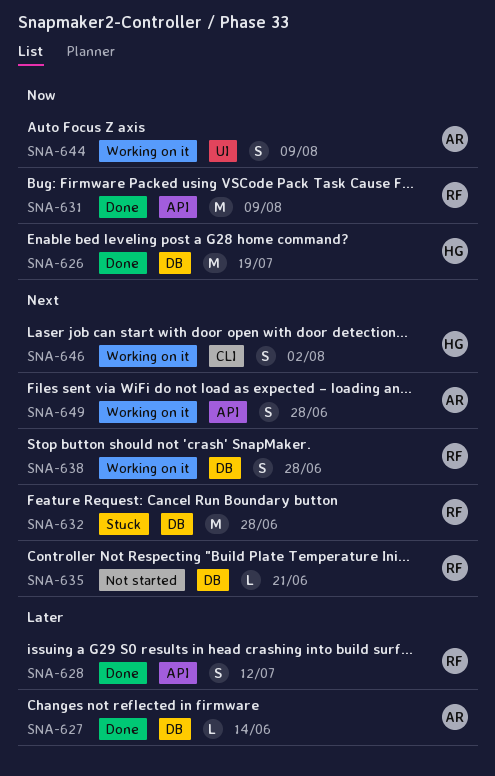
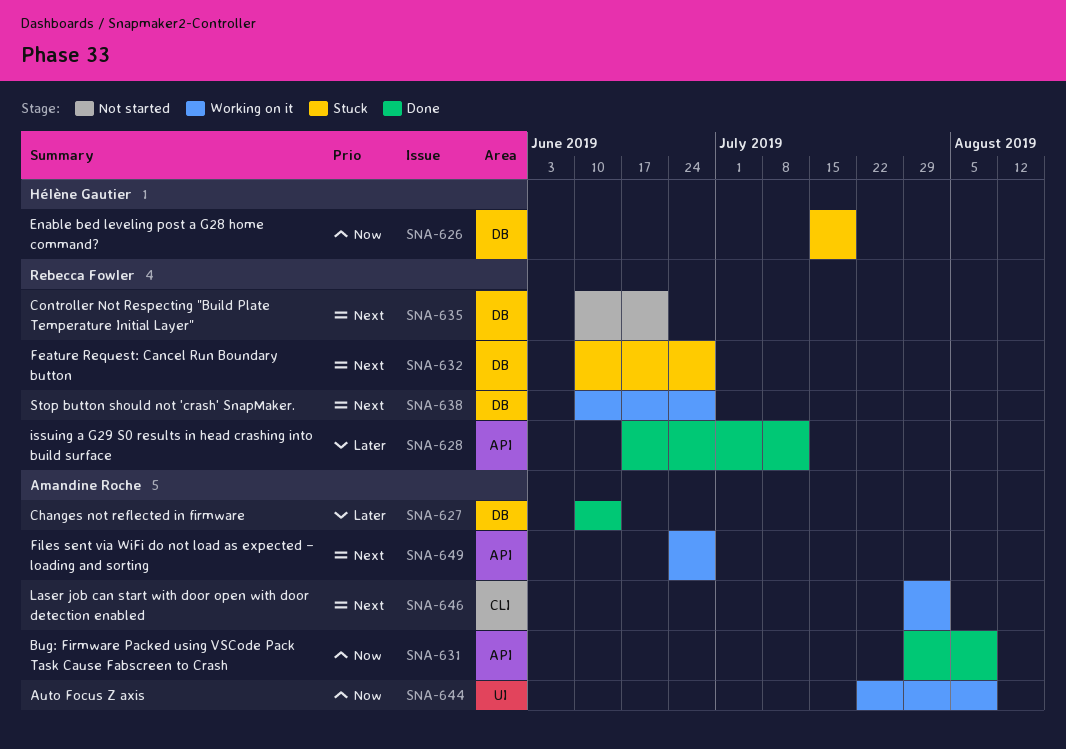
SNA-626, status: Done -> Stuck
SNA-631, owner: Rebecca Fowler -> Amandine Roche
SNA-646, owner: Hélène Gautier -> Amandine Roche

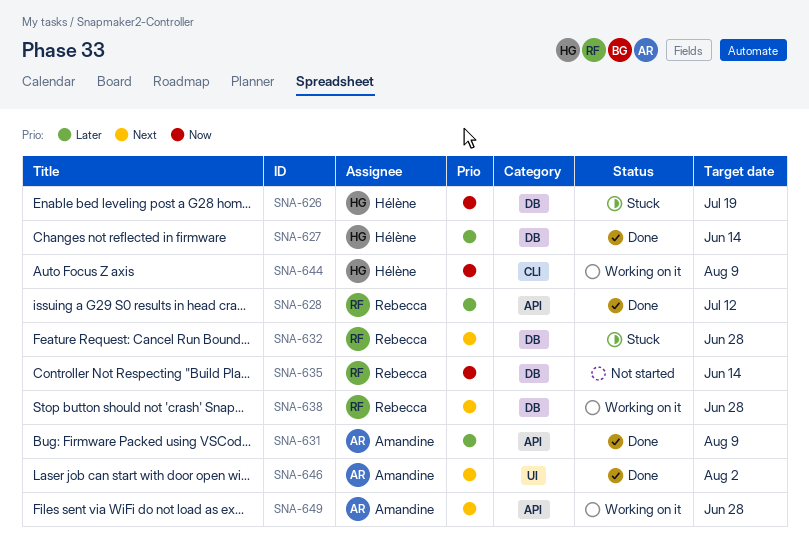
SNA-627, owner: Amandine Roche -> Hélène Gautier
SNA-631, priority: Now -> Later
SNA-635, priority: Next -> Now
SNA-635, due: Jun 21 -> Jun 14
SNA-644, owner: Amandine Roche -> Hélène Gautier
SNA-644, label: UI -> CLI
SNA-646, status: Working on it -> Done
SNA-646, label: CLI -> UI

